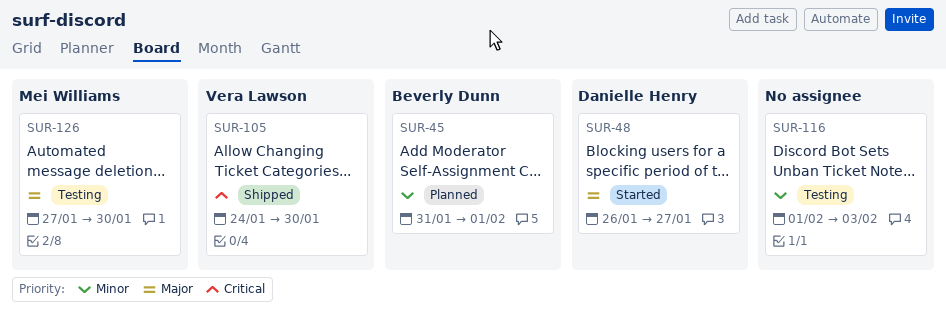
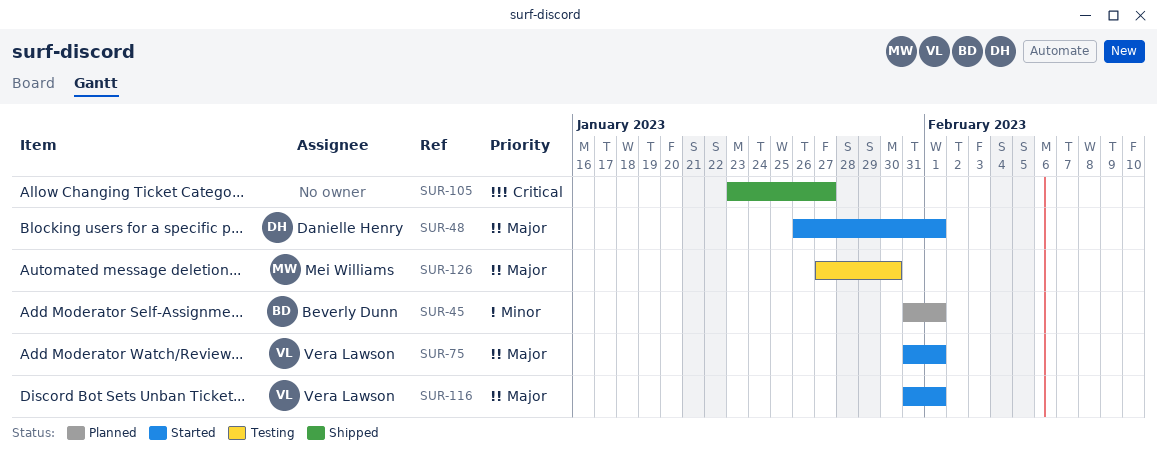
SUR-48, due: Jan 27 -> Feb 1
SUR-75: none -> present
SUR-105, owner: Vera Lawson -> none
SUR-105, start: Jan 24 -> Jan 23
SUR-105, due: Jan 30 -> Jan 27
SUR-116, status: Testing -> Started
SUR-116, owner: none -> Vera Lawson
SUR-116, priority: Minor -> Major
SUR-116, start: Feb 1 -> Jan 31
SUR-116, due: Feb 3 -> Feb 1

